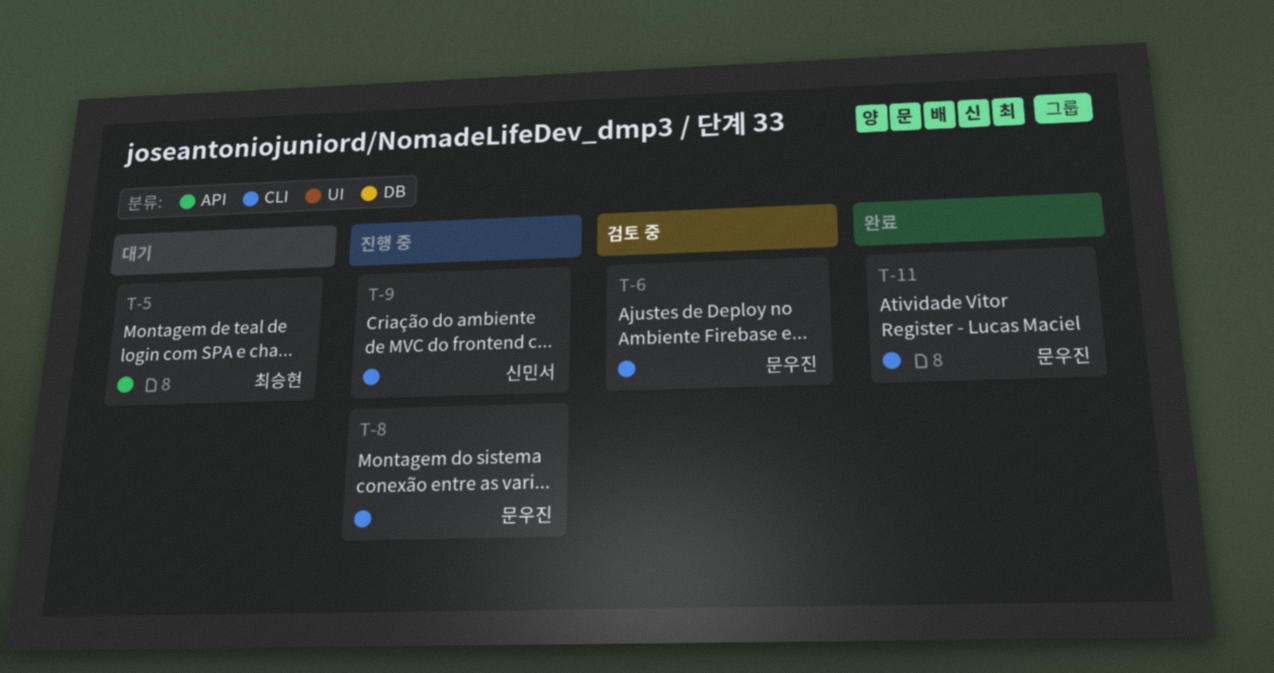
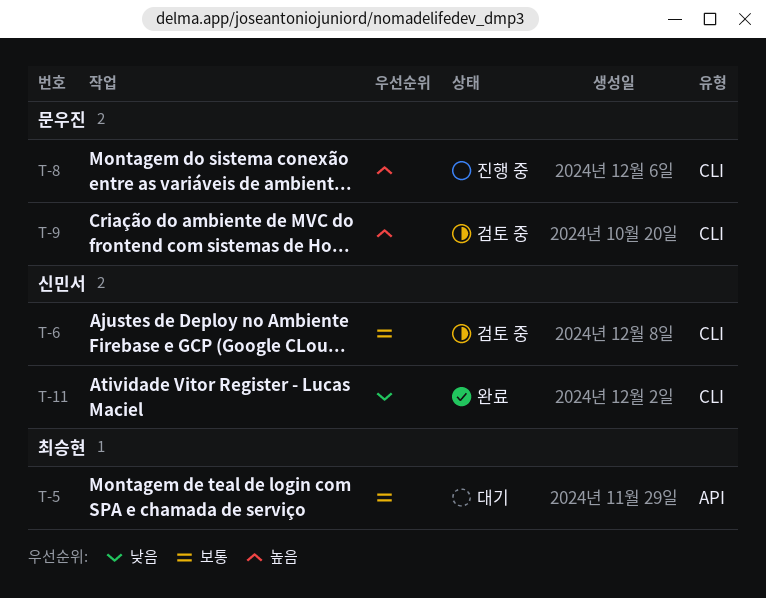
T-6, owner: 문우진 -> 신민서
T-9, status: 진행 중 -> 검토 중
T-9, owner: 신민서 -> 문우진
T-11, owner: 문우진 -> 신민서

